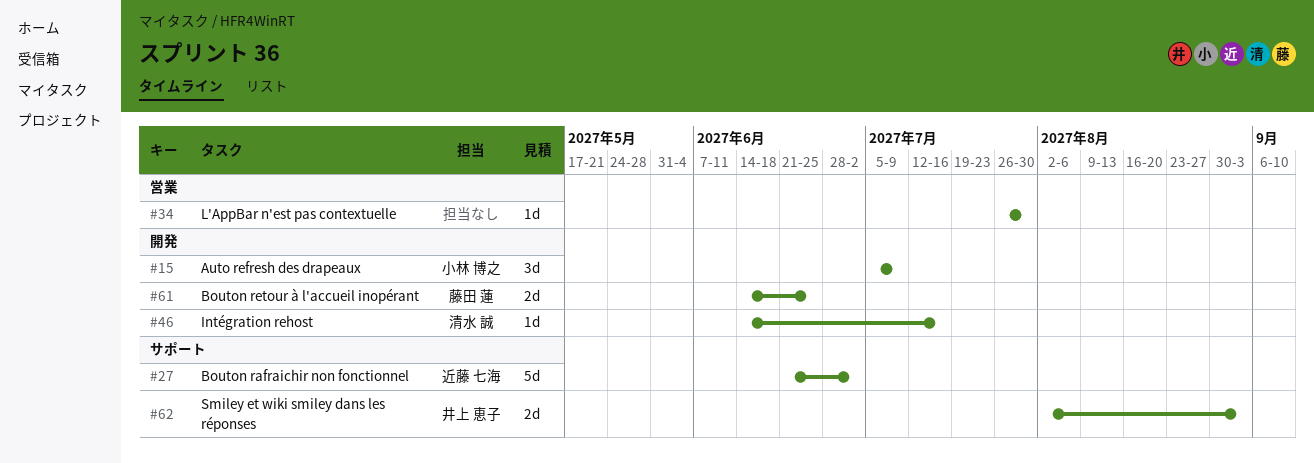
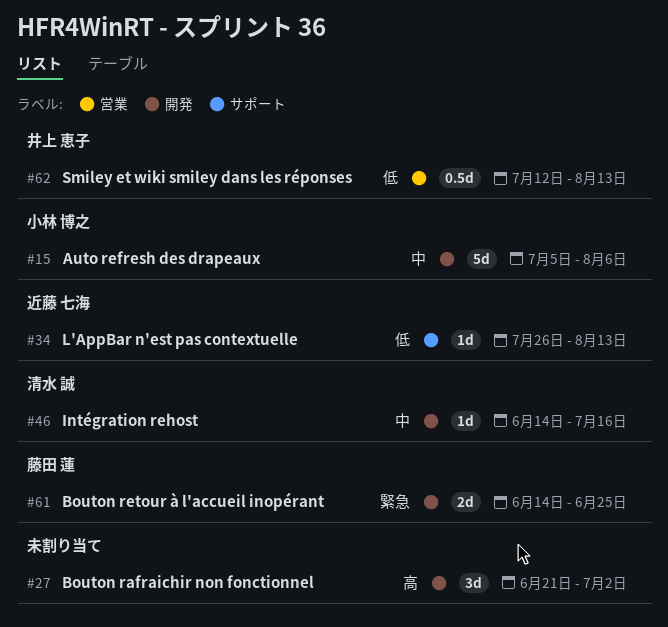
#15, estimate: 3d -> 5d
#15, due: Jul 9 -> Aug 6
#27, owner: 近藤 七海 -> none
#27, label: サポート -> 開発
#27, estimate: 5d -> 3d
#34, owner: none -> 近藤 七海
#34, label: 営業 -> サポート
#34, due: Jul 30 -> Aug 13
#62, label: サポート -> 営業
#62, estimate: 2d -> 0.5d
#62, start: Aug 2 -> Jul 12
#62, due: Sep 3 -> Aug 13

